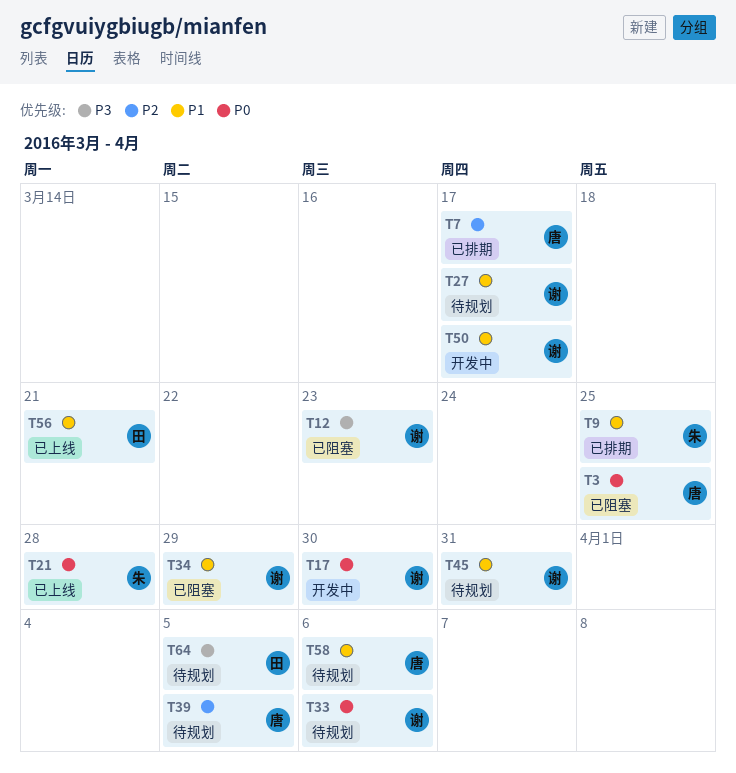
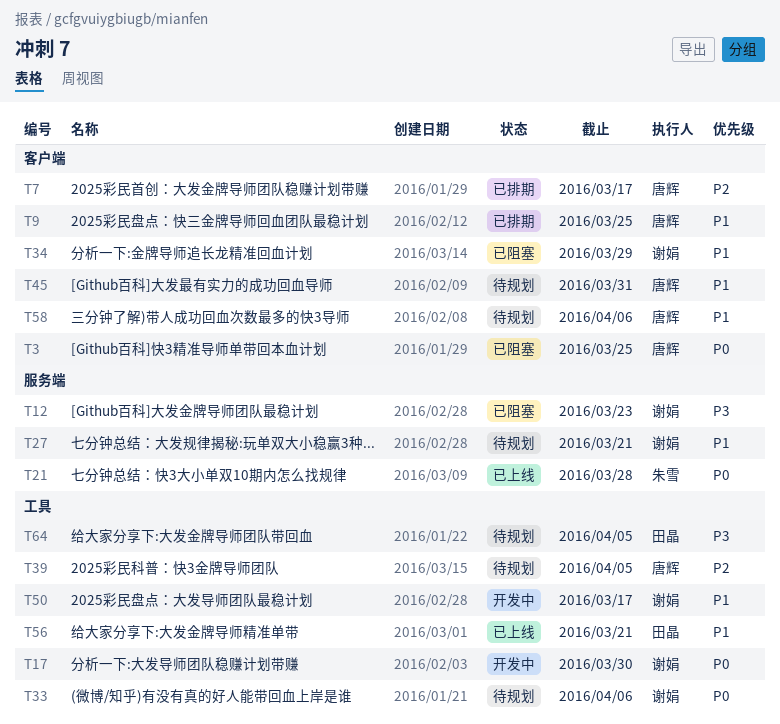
T9, owner: 朱雪 -> 唐辉
T27, due: Mar 17 -> Mar 21
T45, owner: 谢娟 -> 唐辉

